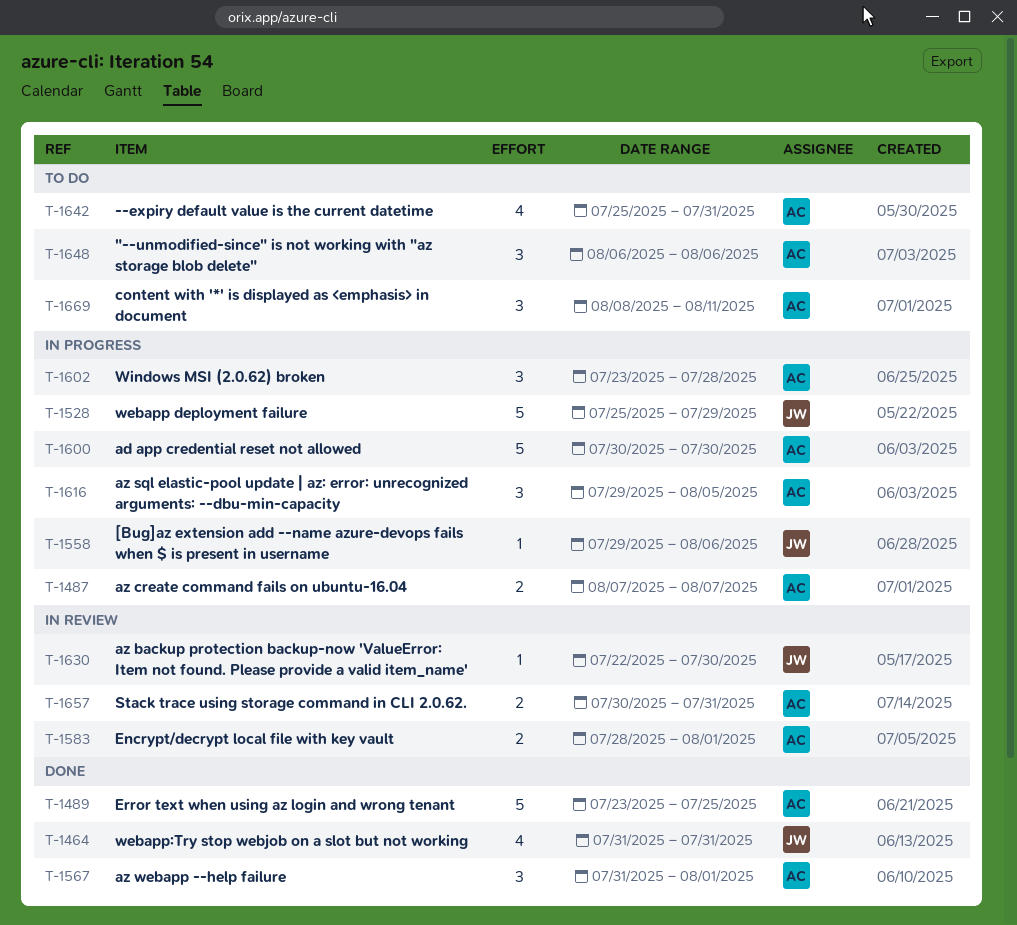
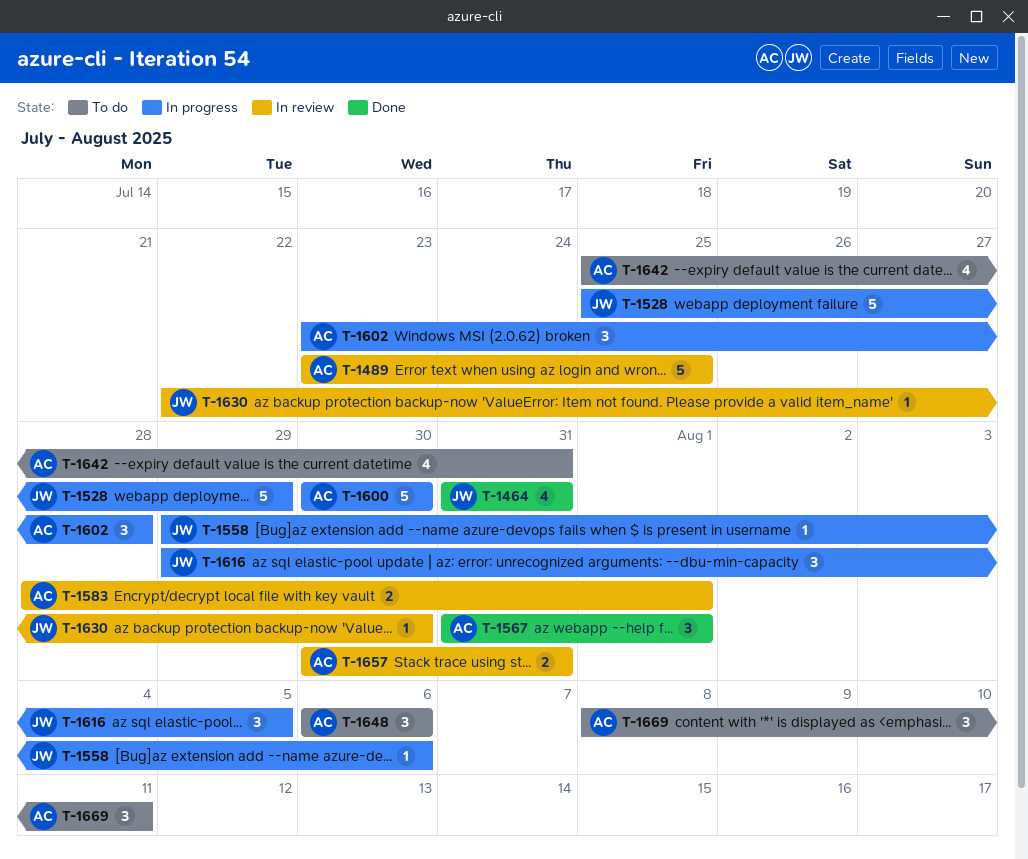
T-1487: present -> none
T-1489, status: Done -> In review
T-1616, owner: AC -> JW

